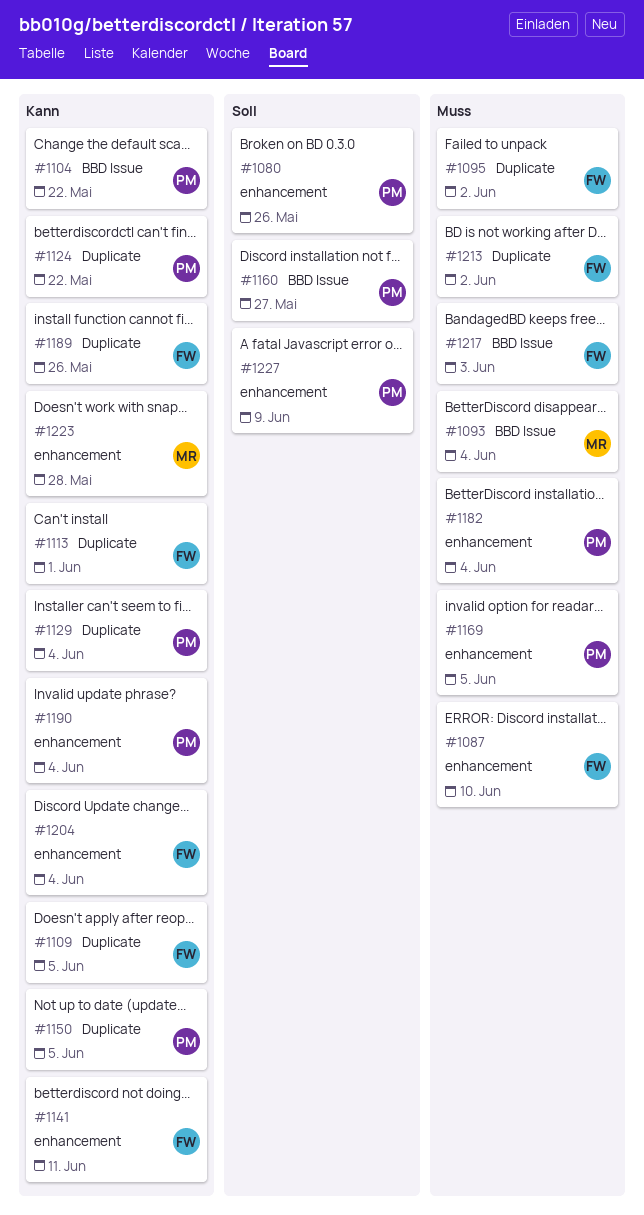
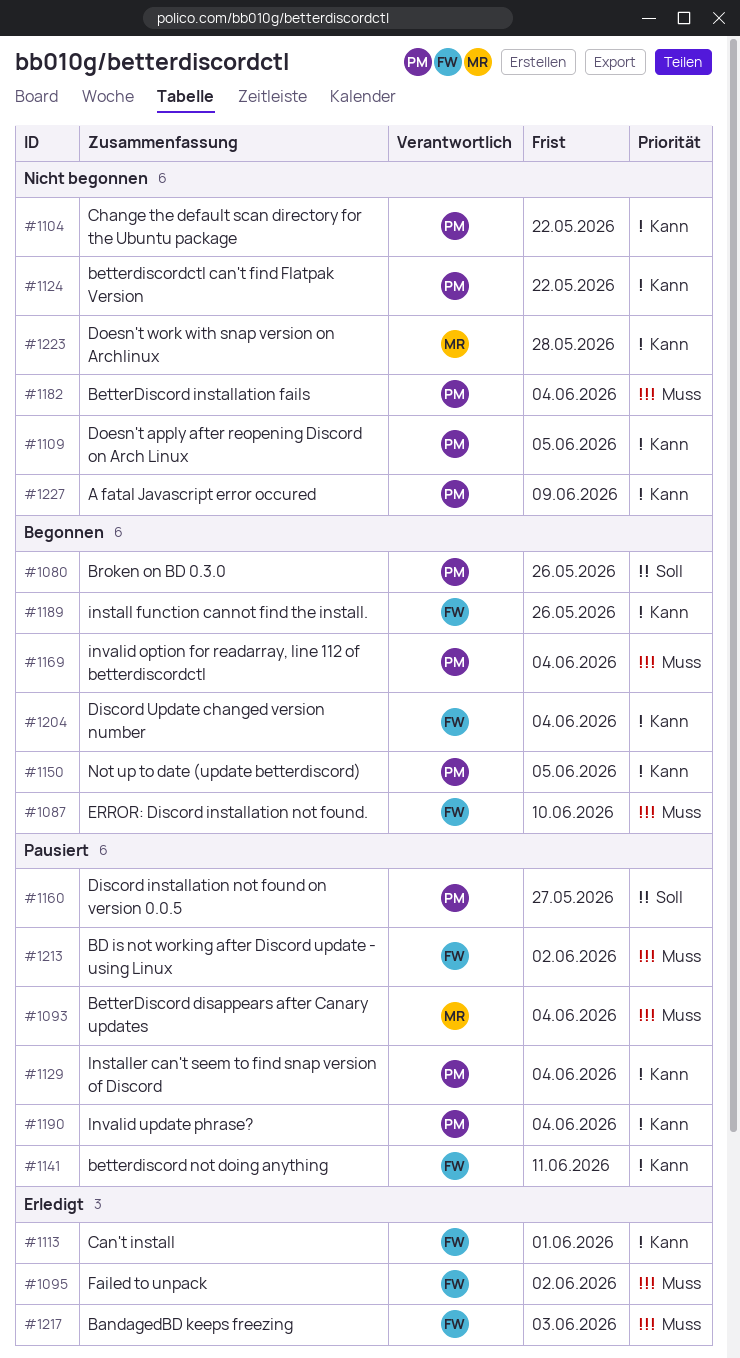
#1109, owner: FW -> PM
#1169, due: Jun 5 -> Jun 4
#1227, priority: Soll -> Kann

